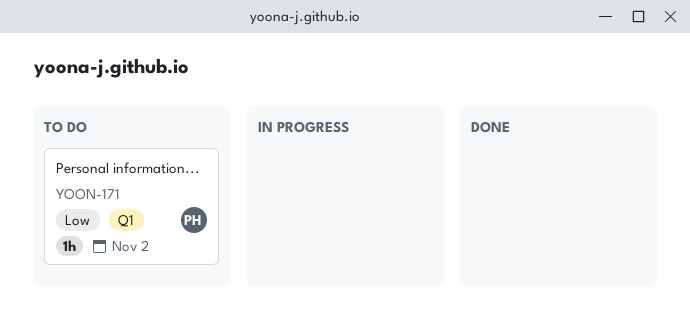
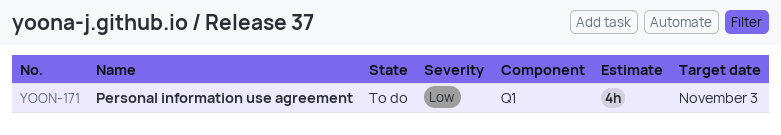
YOON-171, estimate: 1h -> 4h
YOON-171, due: Nov 2 -> Nov 3

